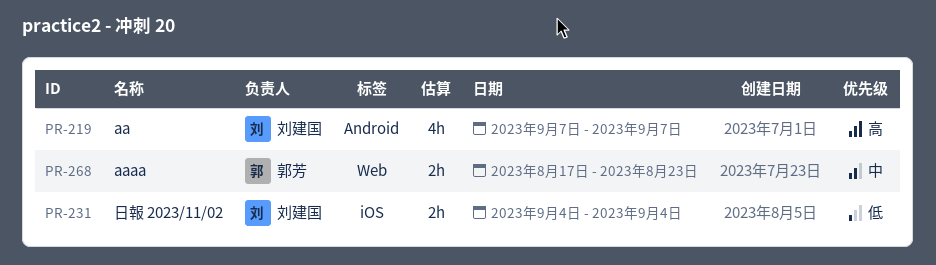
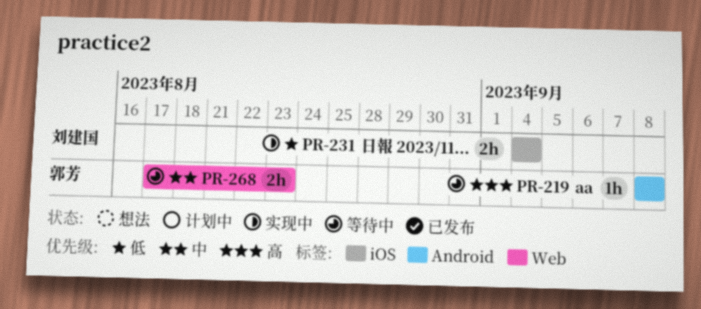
PR-219, owner: 刘建国 -> 郭芳
PR-219, estimate: 4h -> 1h
PR-219, start: Sep 7 -> Sep 8
PR-219, due: Sep 7 -> Sep 8

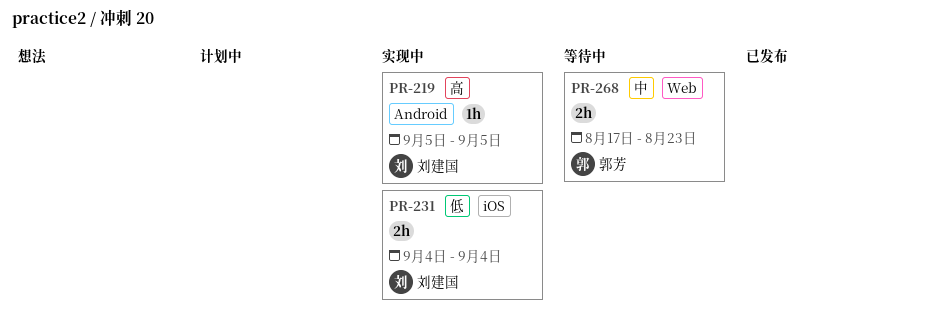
PR-219, status: 等待中 -> 实现中
PR-219, owner: 郭芳 -> 刘建国
PR-219, start: Sep 8 -> Sep 5
PR-219, due: Sep 8 -> Sep 5

